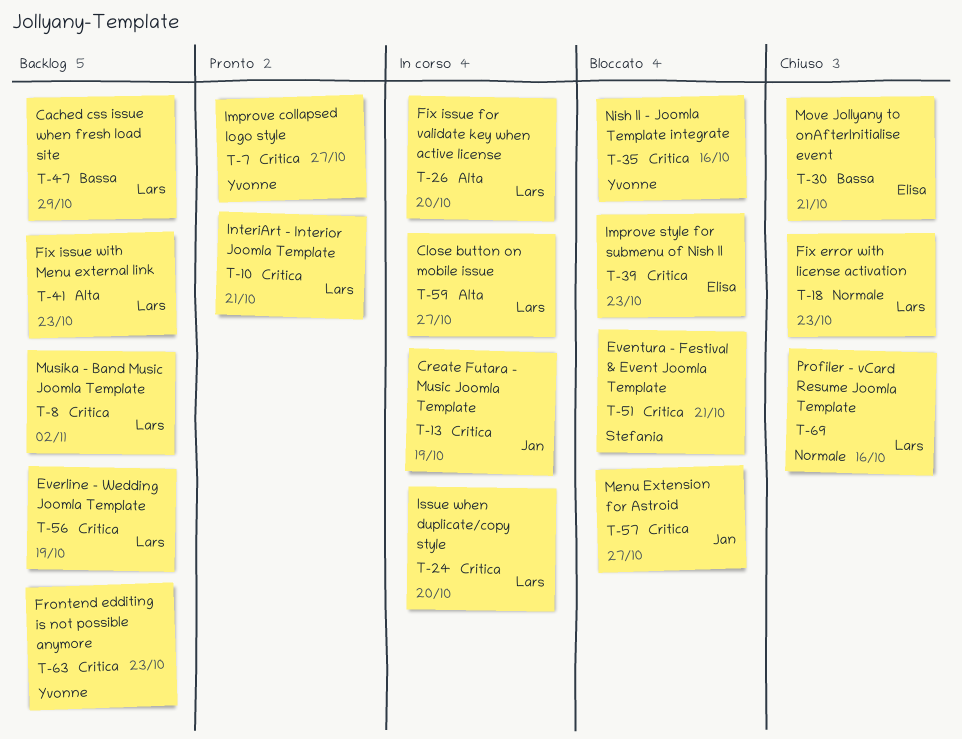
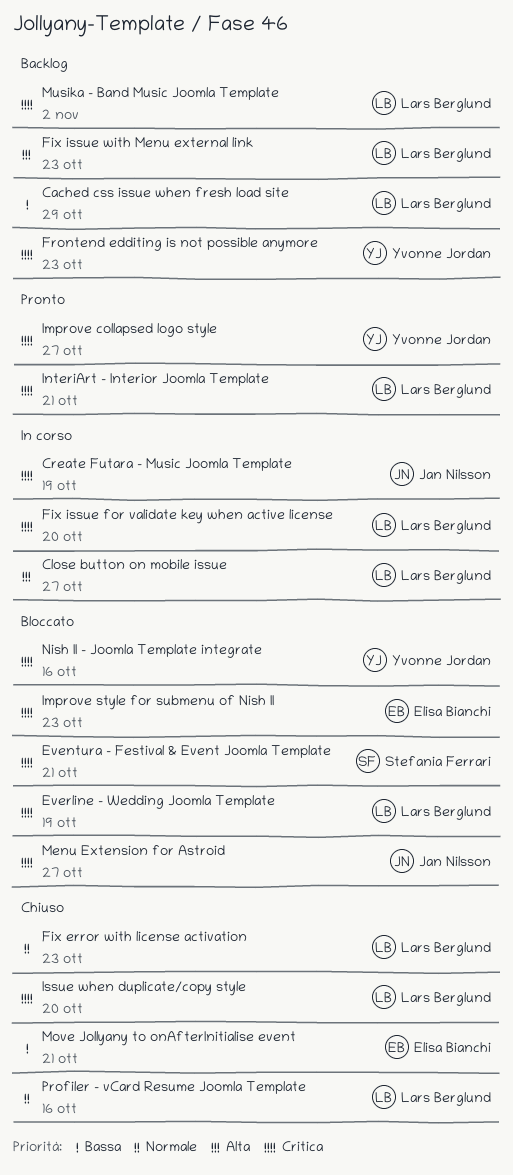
Everline - Wedding Joomla Template, status: Backlog -> Bloccato
Fix issue for validate key when active license, priority: Alta -> Critica
Issue when duplicate/copy style, status: In corso -> Chiuso

